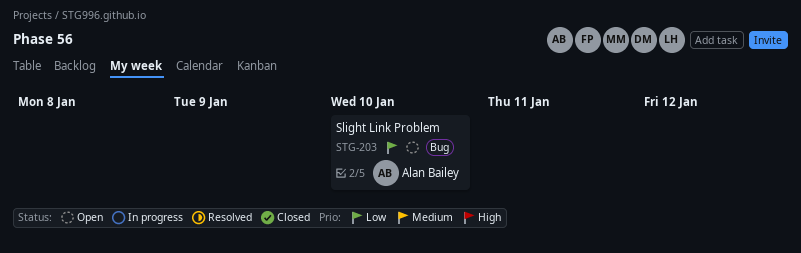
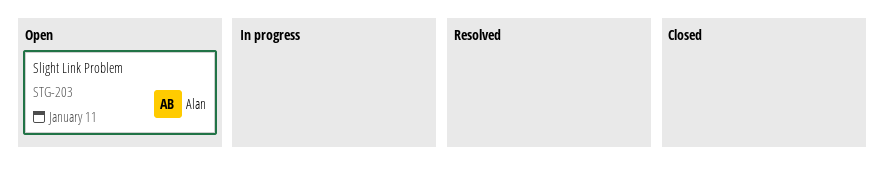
STG-203, due: Jan 10 -> Jan 11

